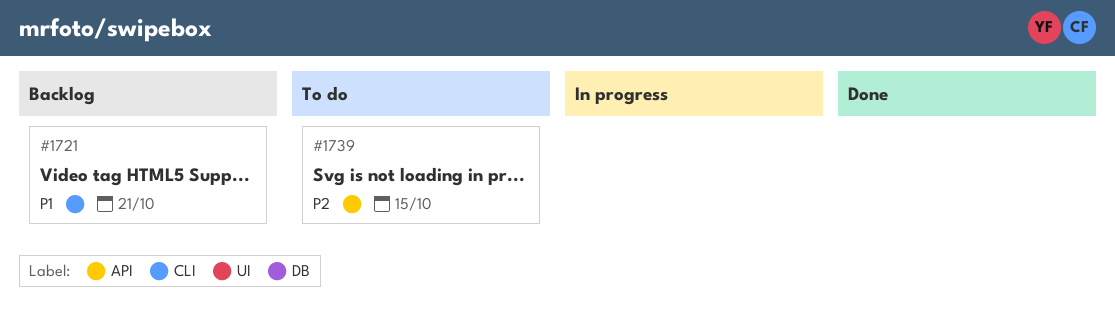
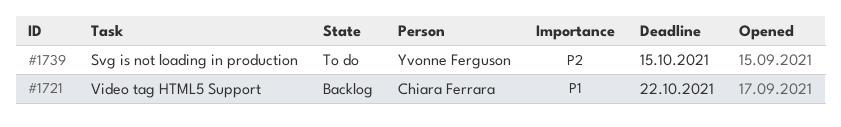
#1721, due: Oct 21 -> Oct 22

